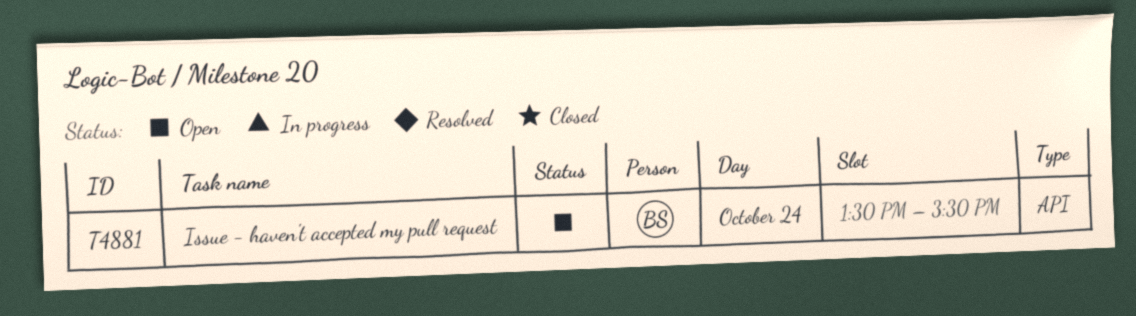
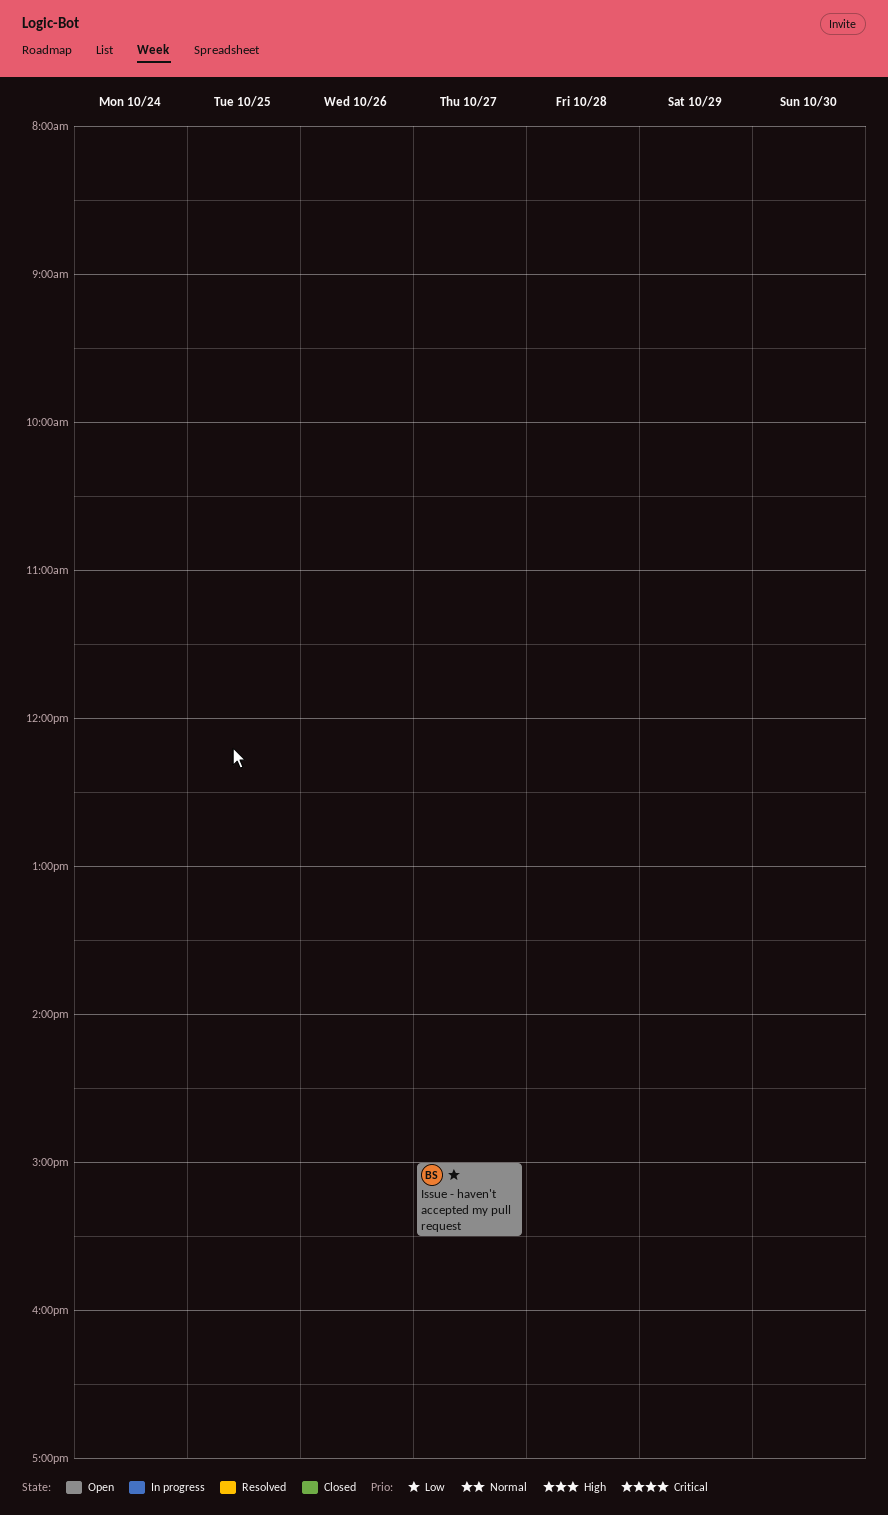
Issue - haven't accepted my pull request, day: Oct 24 -> Oct 27
Issue - haven't accepted my pull request, begins: 13:30 -> 15:00

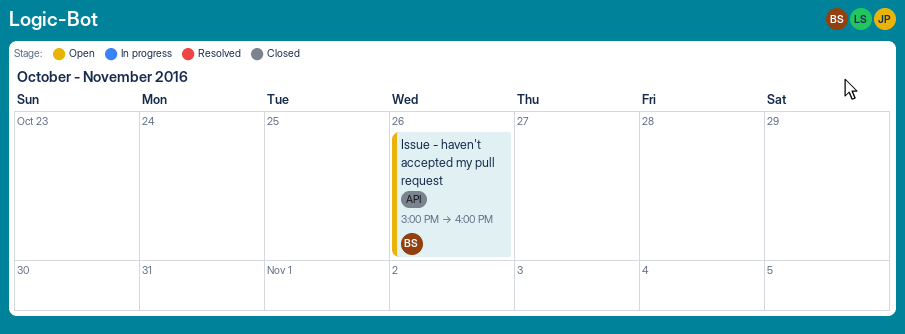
Issue - haven't accepted my pull request, day: Oct 27 -> Oct 26
Issue - haven't accepted my pull request, ends: 15:30 -> 16:00

